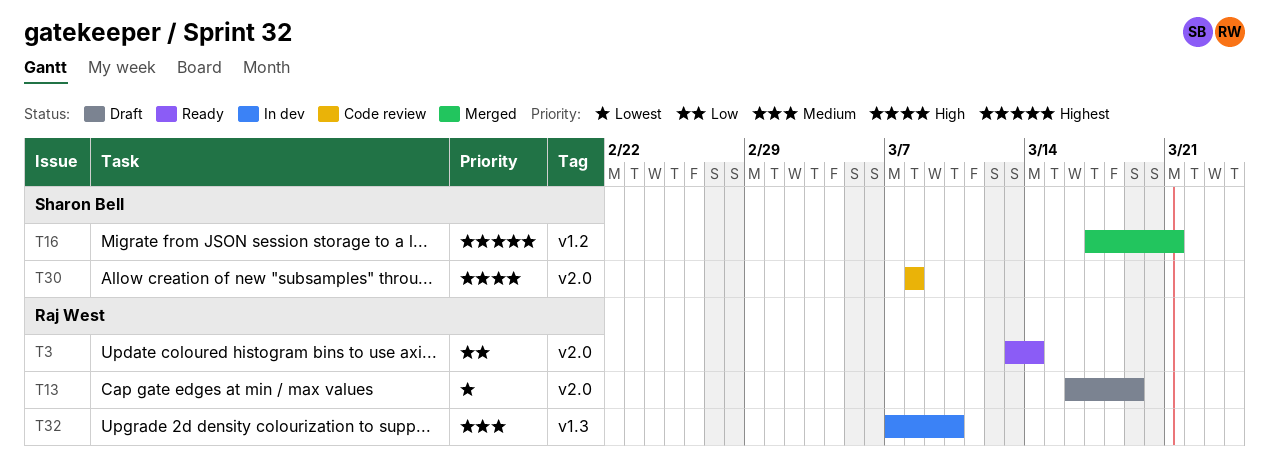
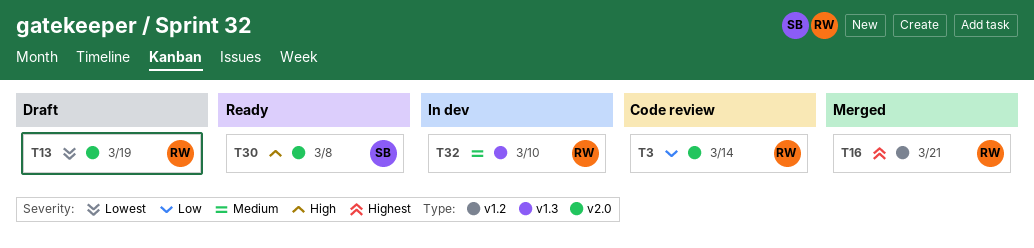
T3, status: Ready -> Code review
T16, owner: Sharon Bell -> Raj West
T30, status: Code review -> Ready

